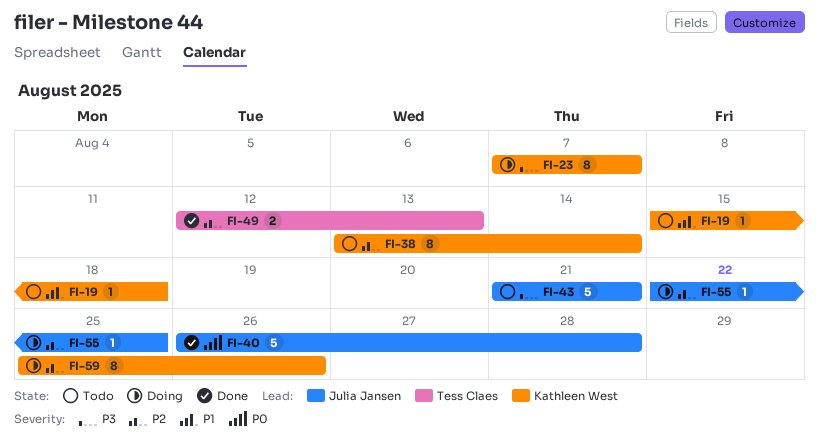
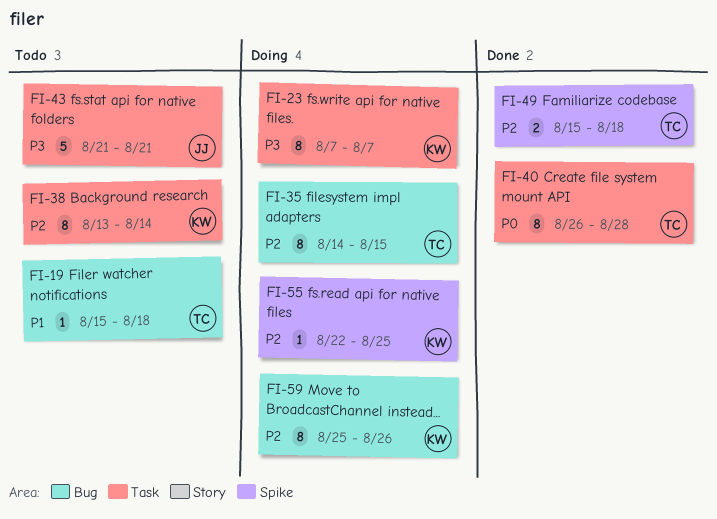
FI-19, owner: Kathleen West -> Tess Claes
FI-35: none -> present
FI-40, owner: Julia Jansen -> Tess Claes
FI-40, estimate: 5 -> 8
FI-49, start: Aug 12 -> Aug 15
FI-49, due: Aug 13 -> Aug 18
FI-55, owner: Julia Jansen -> Kathleen West

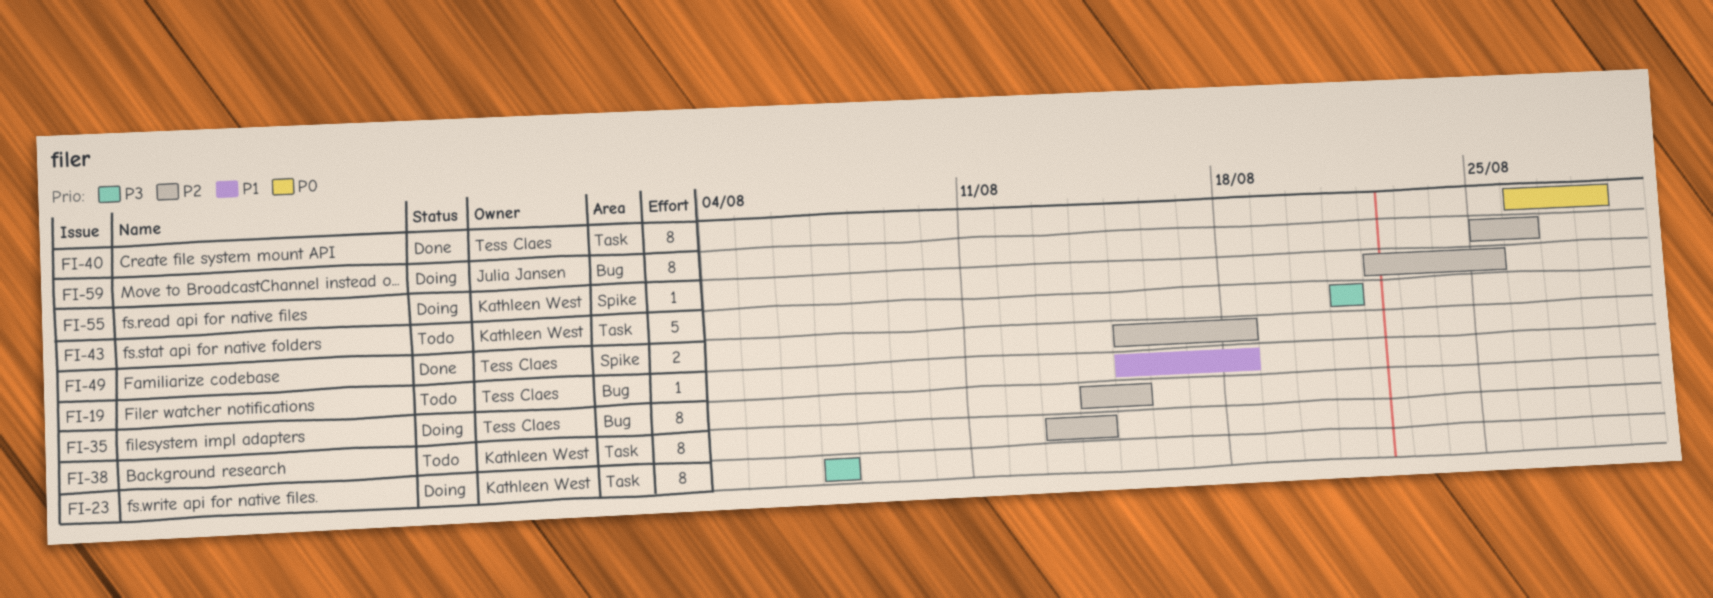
FI-43, owner: Julia Jansen -> Kathleen West
FI-59, owner: Kathleen West -> Julia Jansen

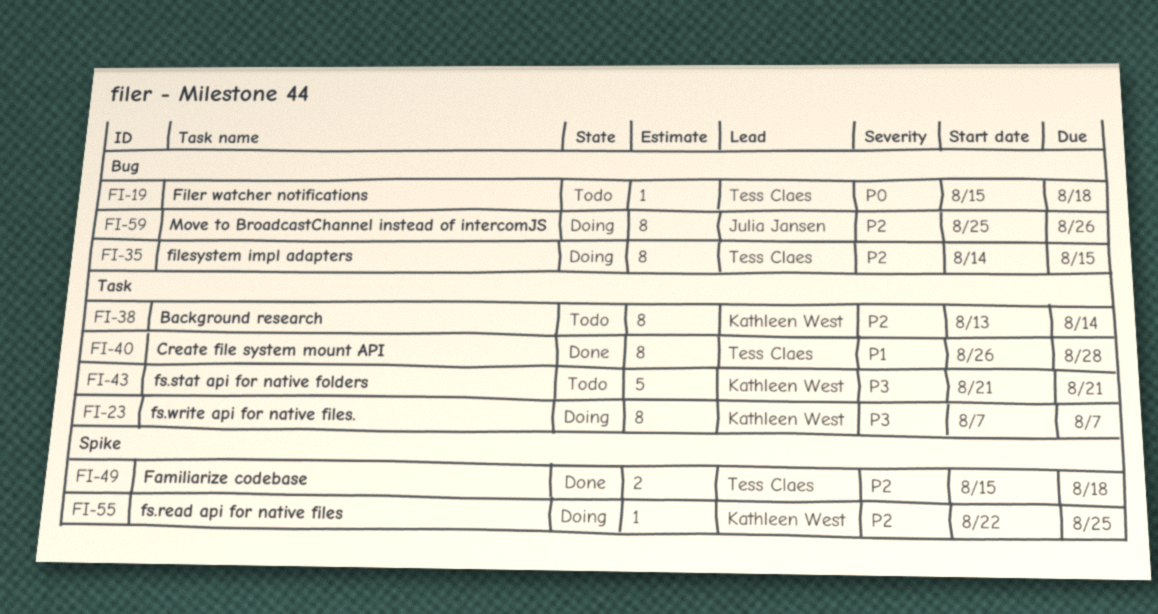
FI-19, priority: P1 -> P0
FI-40, priority: P0 -> P1

